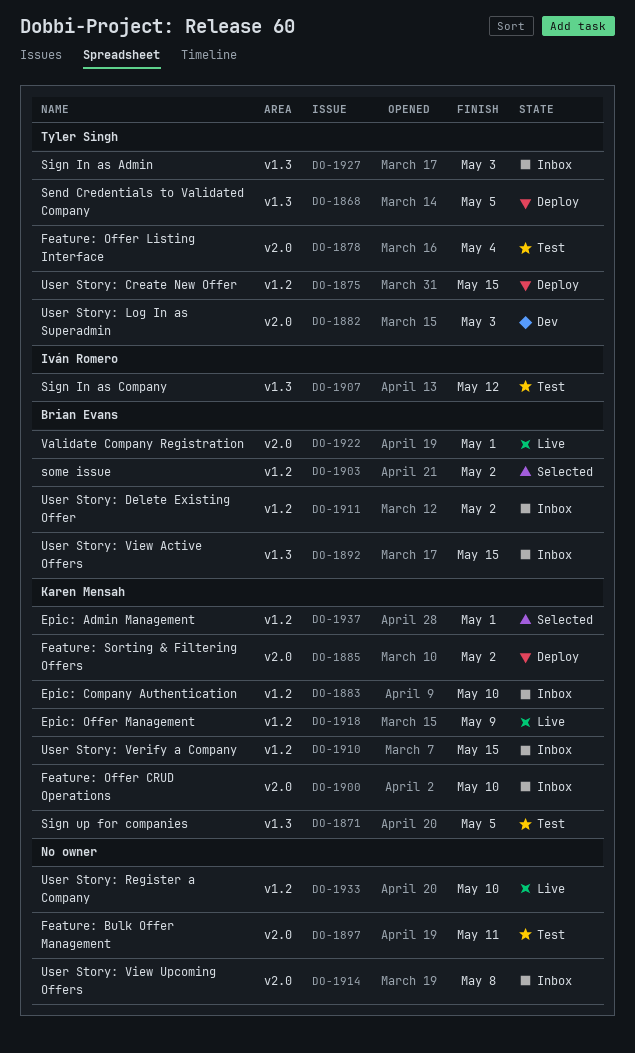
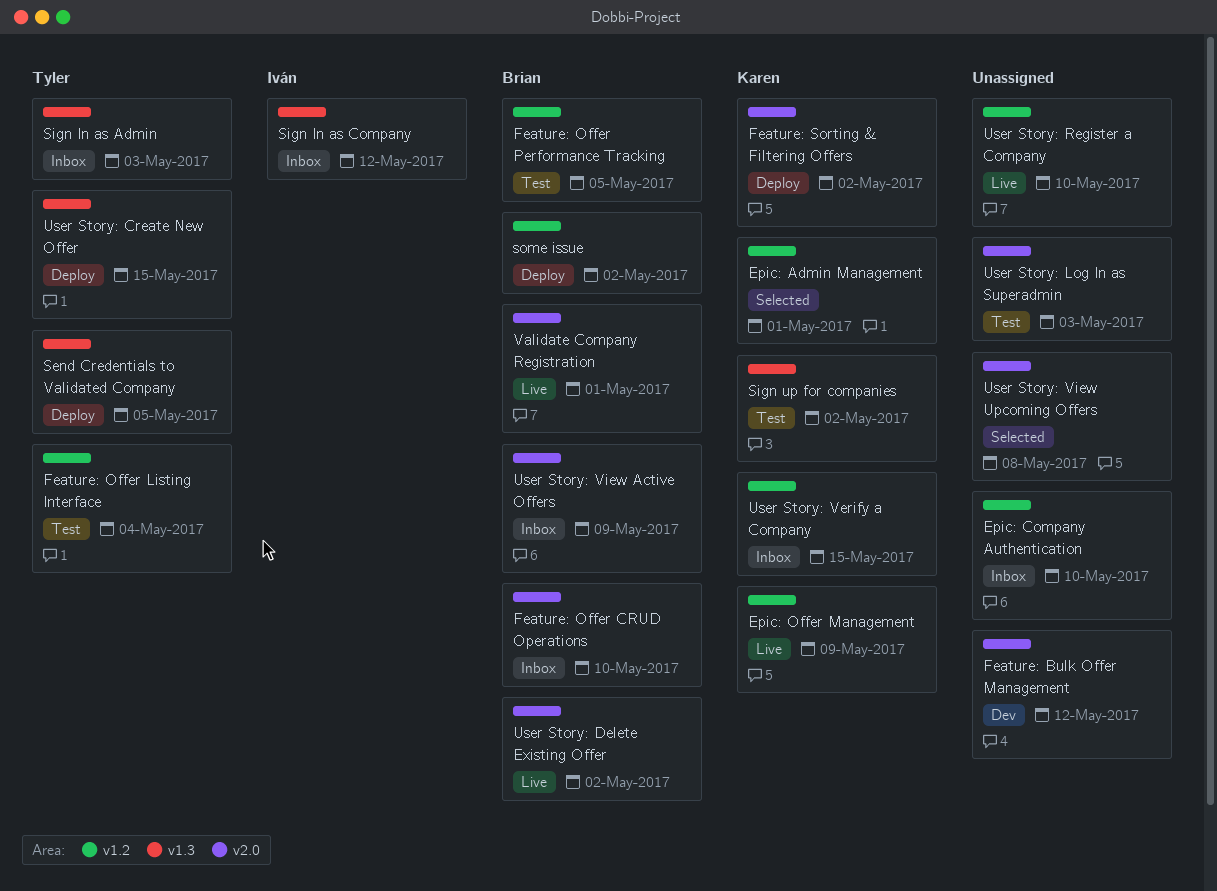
Epic: Company Authentication, owner: Karen Mensah -> none
Feature: Bulk Offer Management, status: Test -> Dev
Feature: Bulk Offer Management, due: May 11 -> May 12
Feature: Offer CRUD Operations, owner: Karen Mensah -> Brian Evans
Feature: Offer Listing Interface, label: v2.0 -> v1.2
Feature: Offer Performance Tracking: none -> present
Sign In as Company, status: Test -> Inbox
Sign up for companies, due: May 5 -> May 2
some issue, status: Selected -> Deploy
User Story: Create New Offer, label: v1.2 -> v1.3
User Story: Delete Existing Offer, status: Inbox -> Live
User Story: Delete Existing Offer, label: v1.2 -> v2.0
User Story: Log In as Superadmin, status: Dev -> Test
User Story: Log In as Superadmin, owner: Tyler Singh -> none
User Story: View Active Offers, label: v1.3 -> v2.0
User Story: View Active Offers, due: May 15 -> May 9
User Story: View Upcoming Offers, status: Inbox -> Selected

